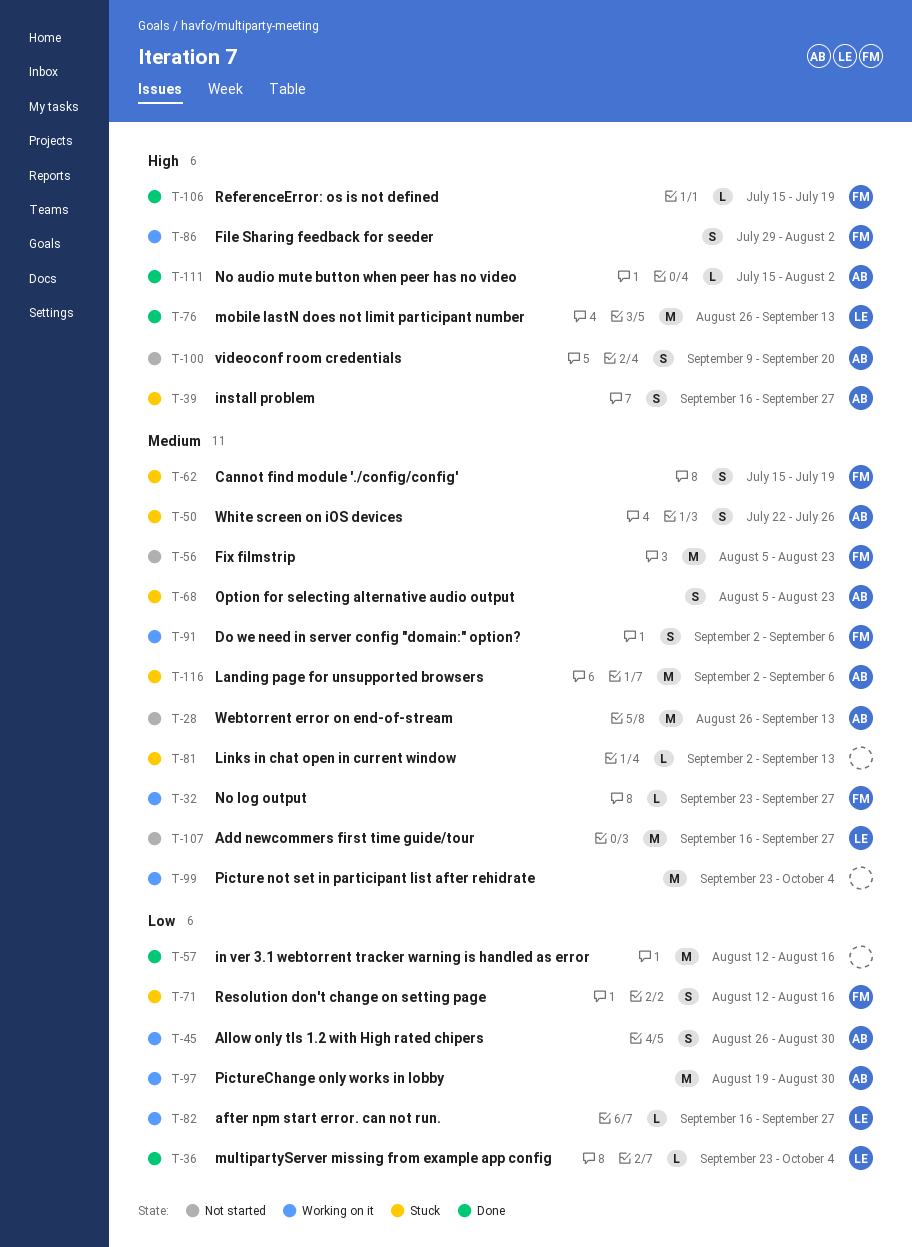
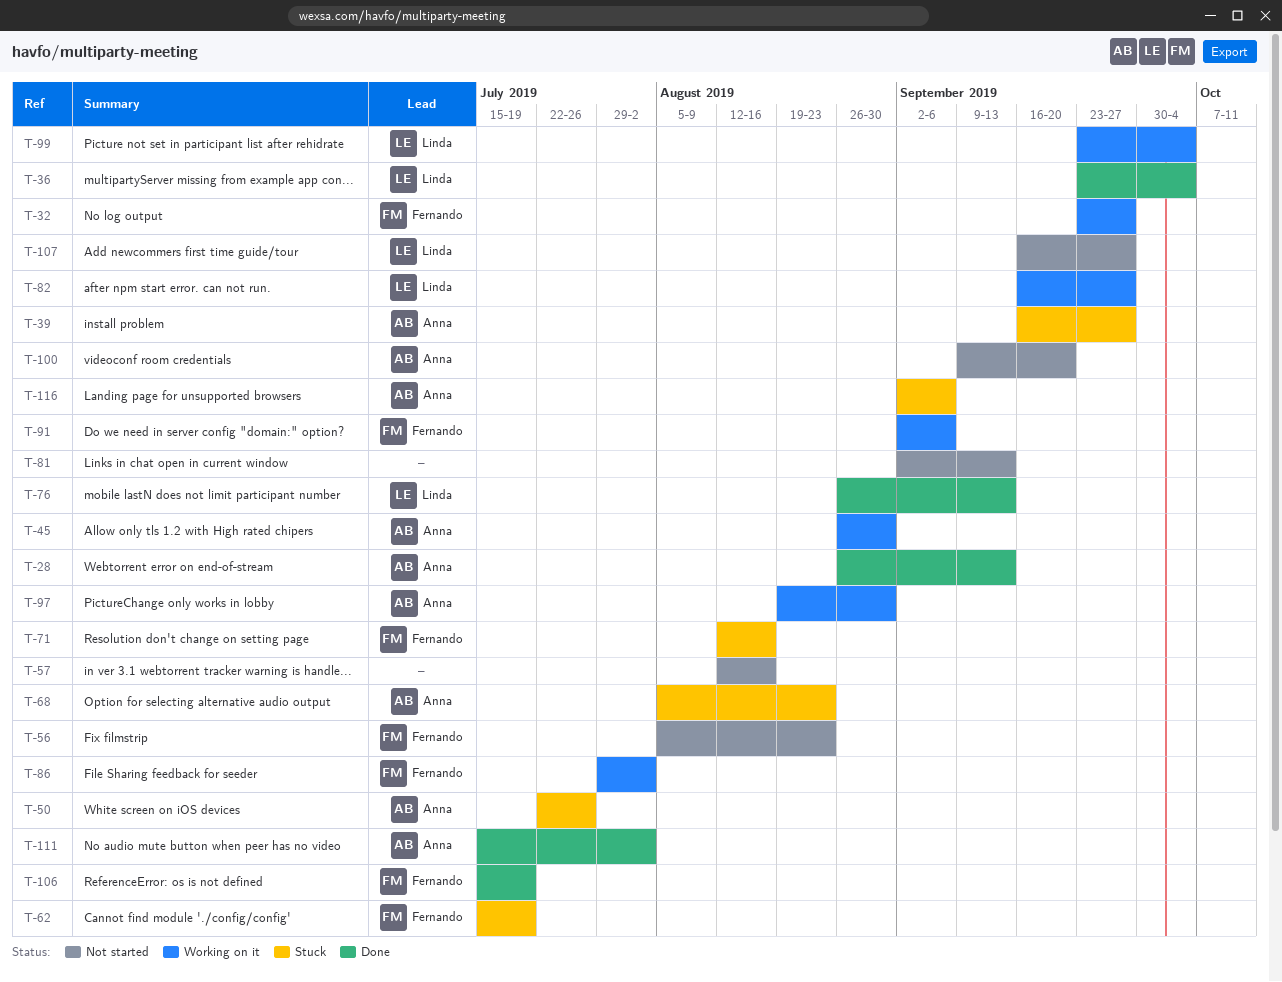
T-28, status: Not started -> Done
T-57, status: Done -> Not started
T-81, status: Stuck -> Not started
T-99, owner: none -> Linda

